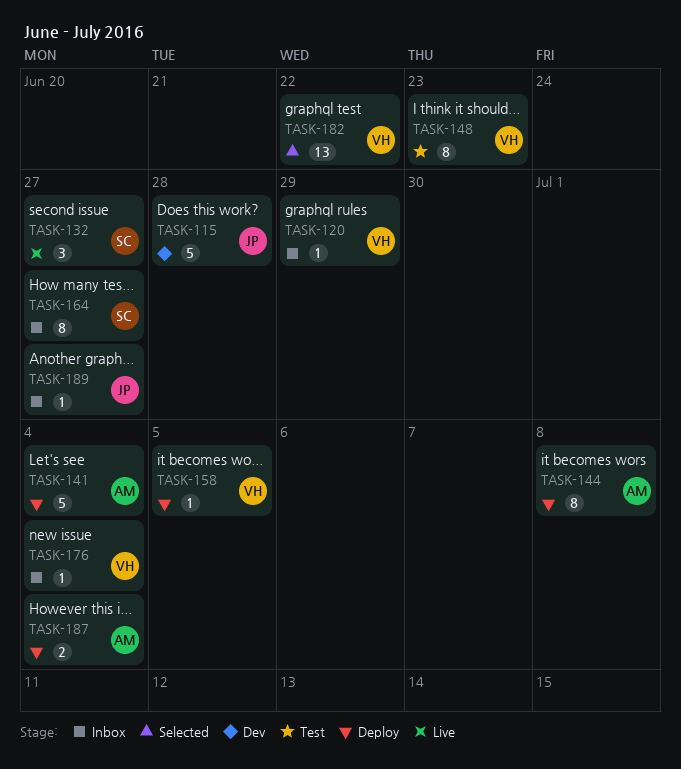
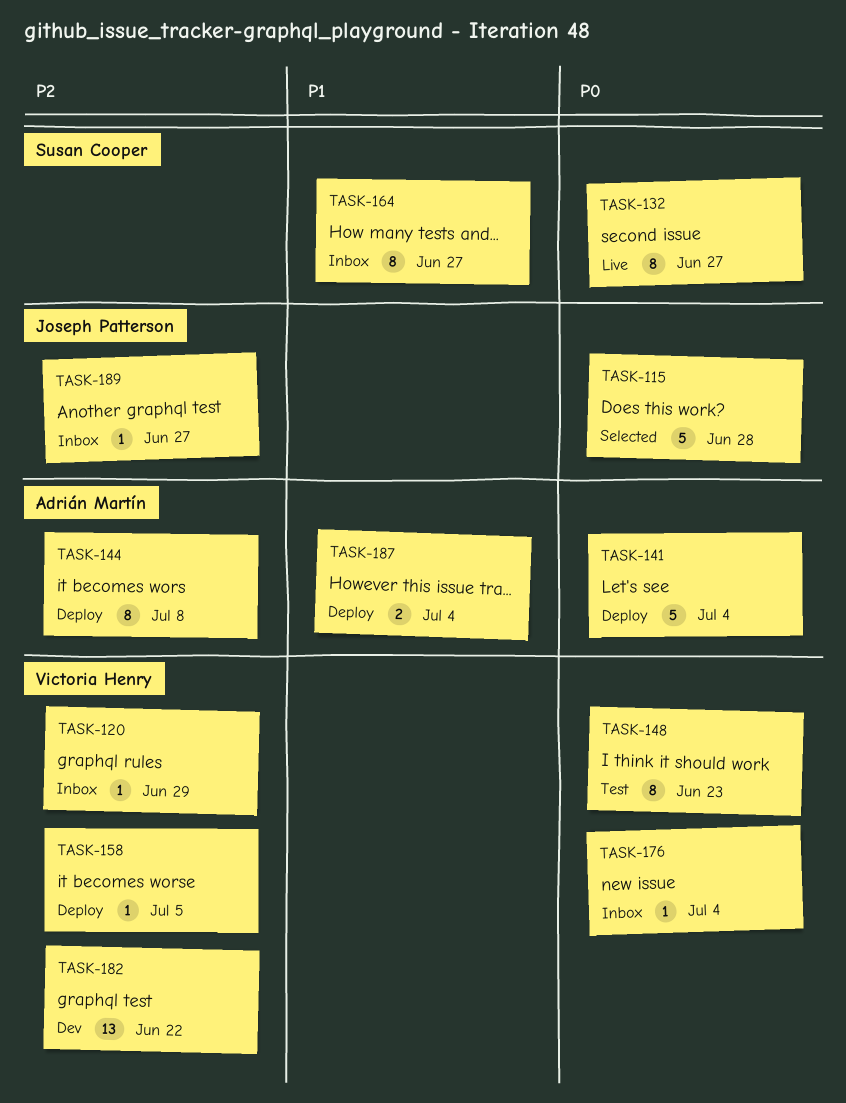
TASK-115, status: Dev -> Selected
TASK-132, estimate: 3 -> 8
TASK-182, status: Selected -> Dev

